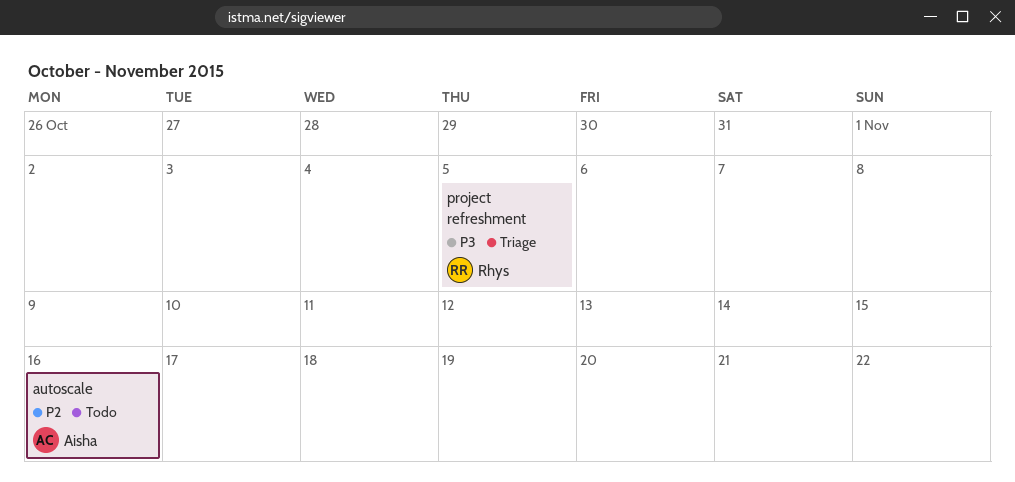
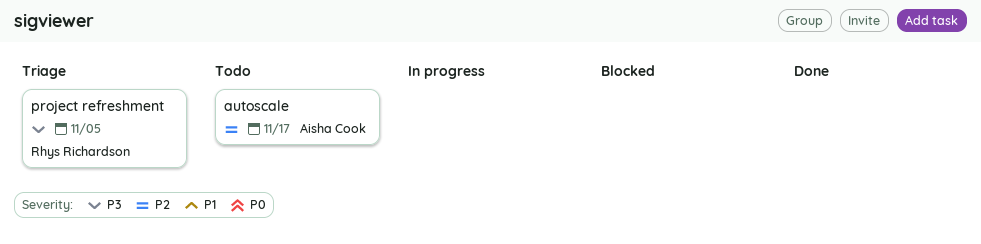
autoscale, due: Nov 16 -> Nov 17

